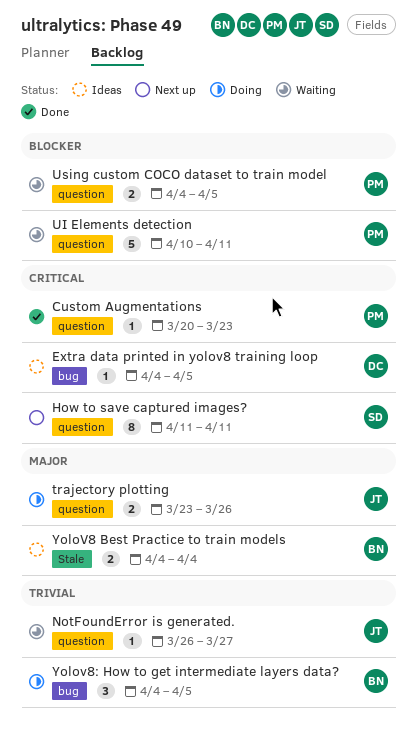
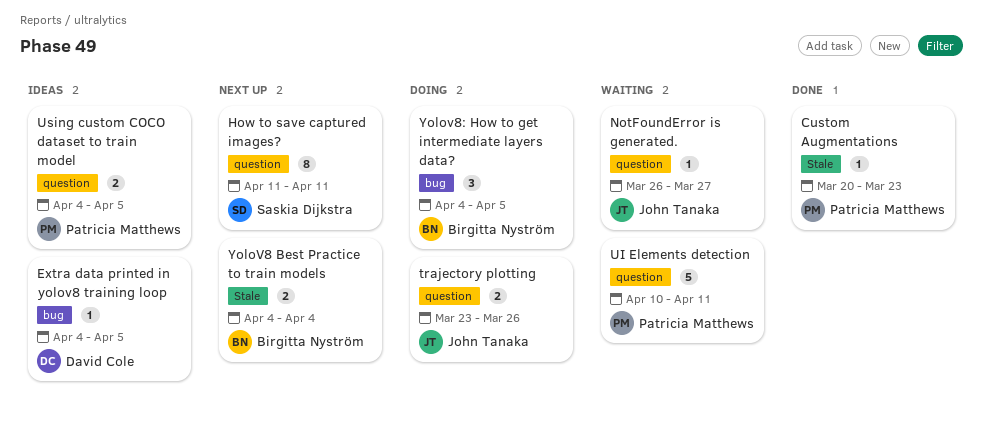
Custom Augmentations, label: question -> Stale
Using custom COCO dataset to train model, status: Waiting -> Ideas
YoloV8 Best Practice to train models, status: Ideas -> Next up

